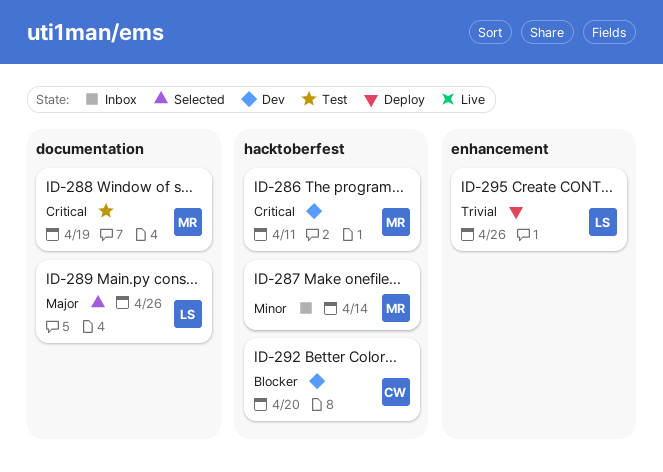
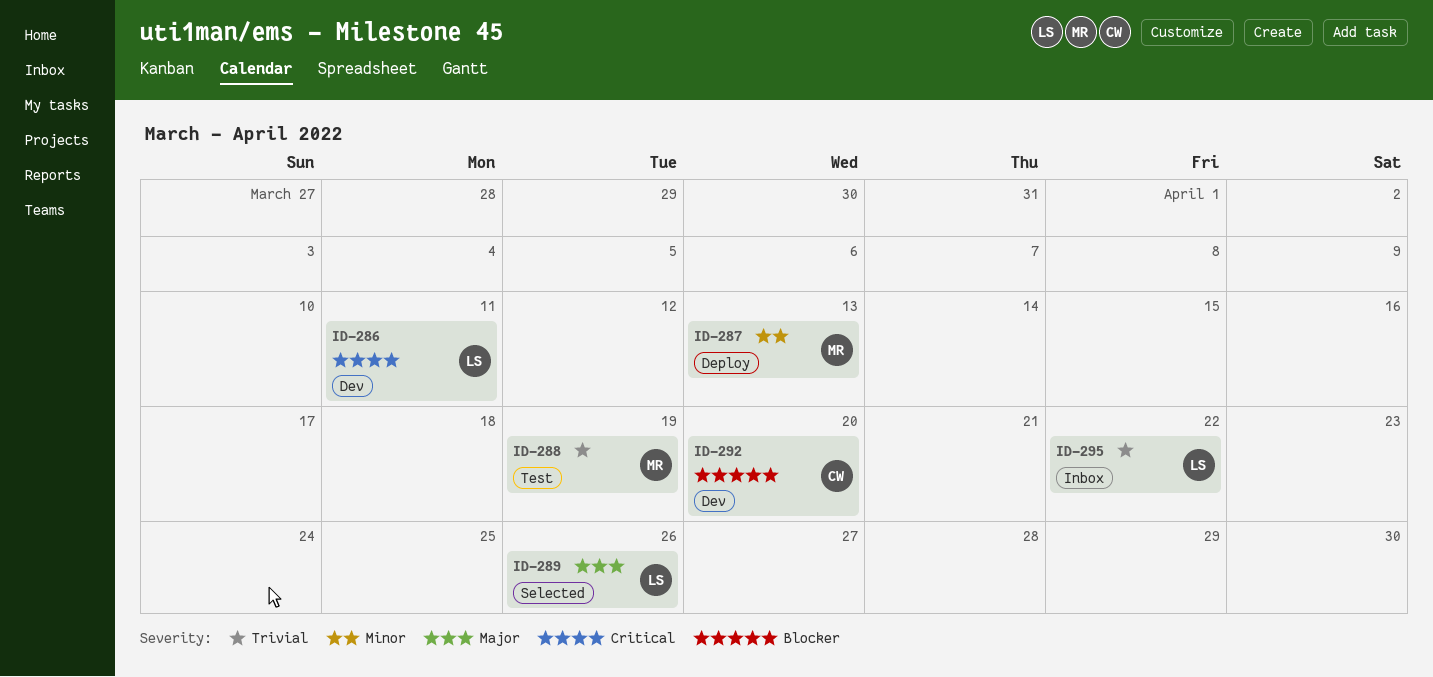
ID-286, owner: MR -> LS
ID-287, status: Inbox -> Deploy
ID-287, due: Apr 14 -> Apr 13
ID-288, priority: Critical -> Trivial
ID-295, status: Deploy -> Inbox
ID-295, due: Apr 26 -> Apr 22

